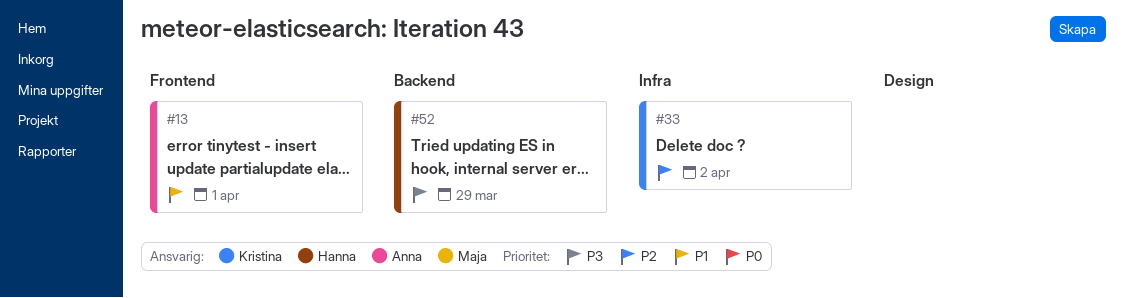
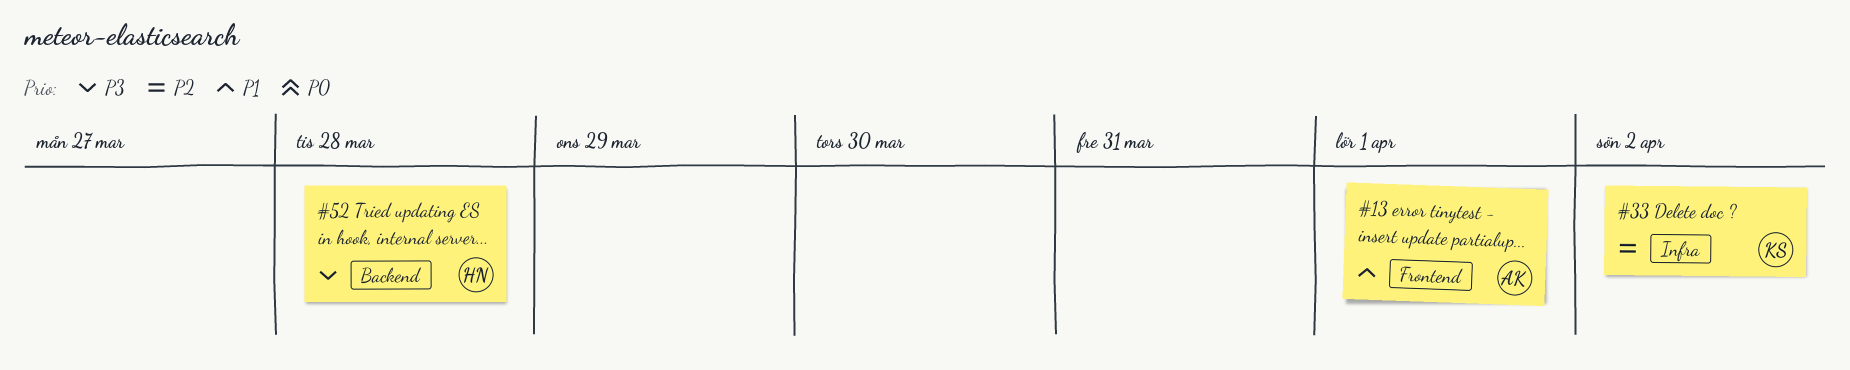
#52, due: Mar 29 -> Mar 28

